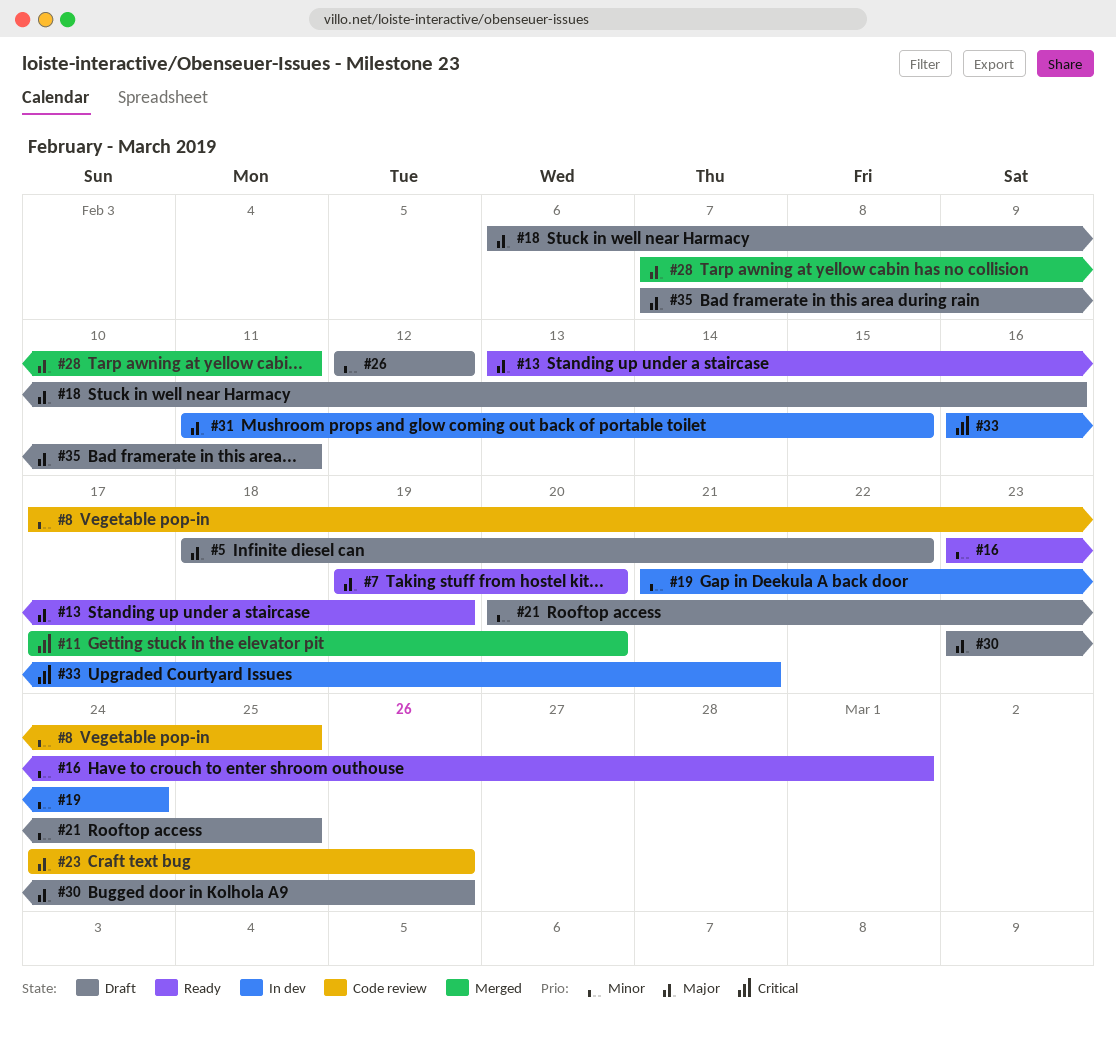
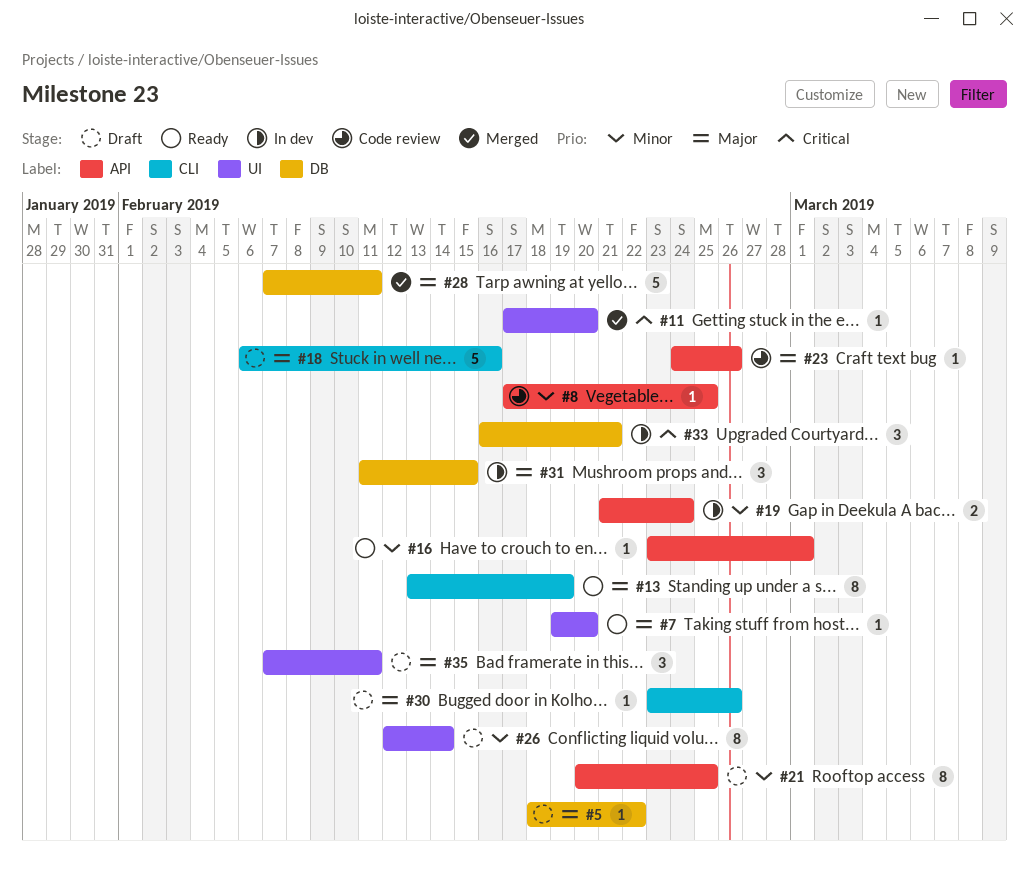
#26, due: Feb 12 -> Feb 14

